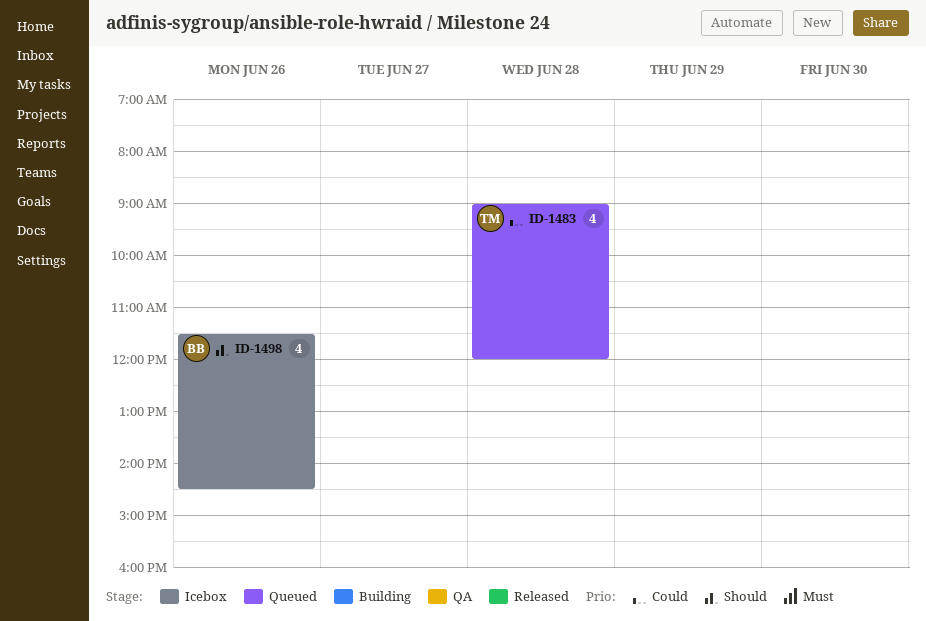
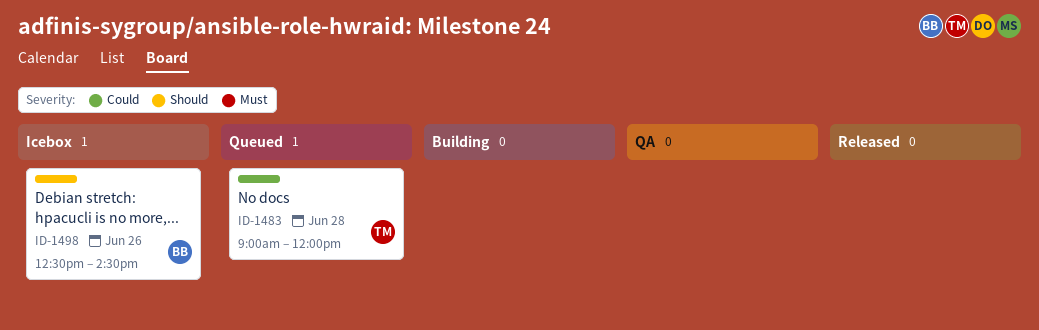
ID-1498, begins: 11:30 -> 12:30

